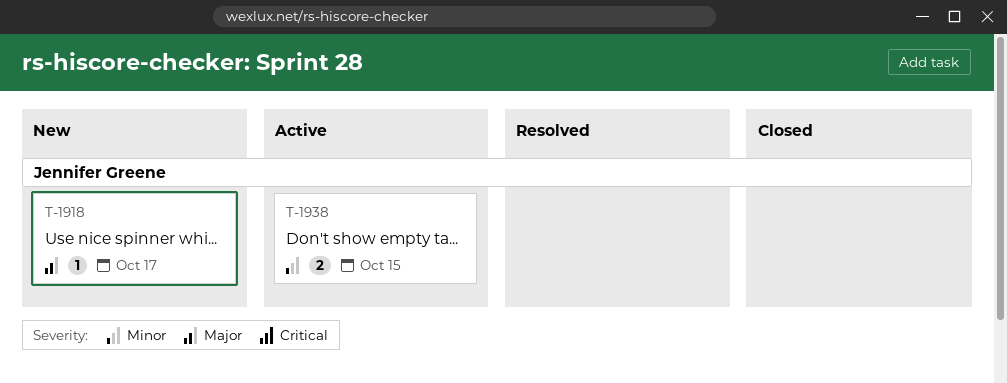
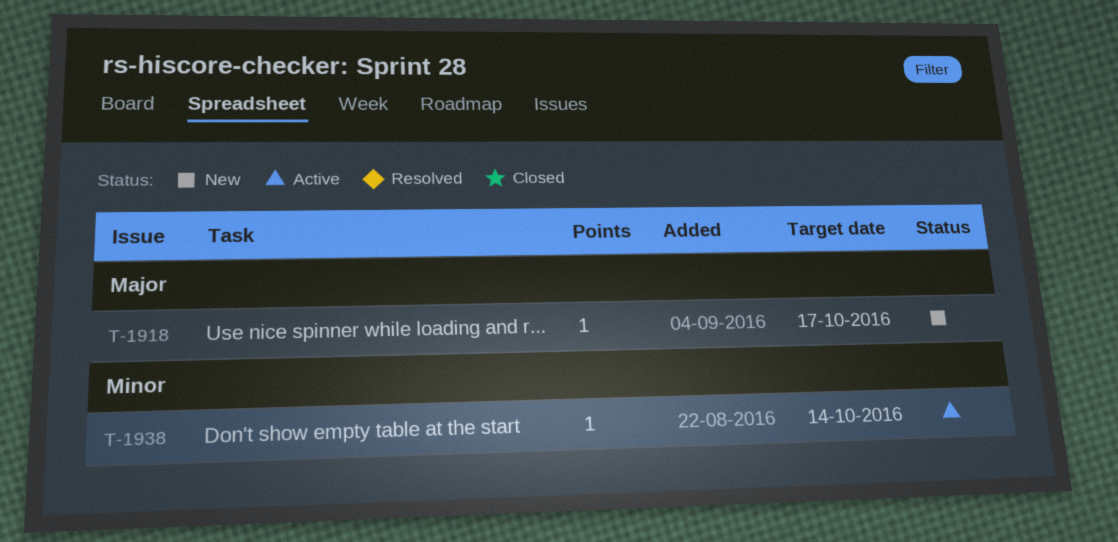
T-1938, estimate: 2 -> 1
T-1938, due: Oct 15 -> Oct 14

